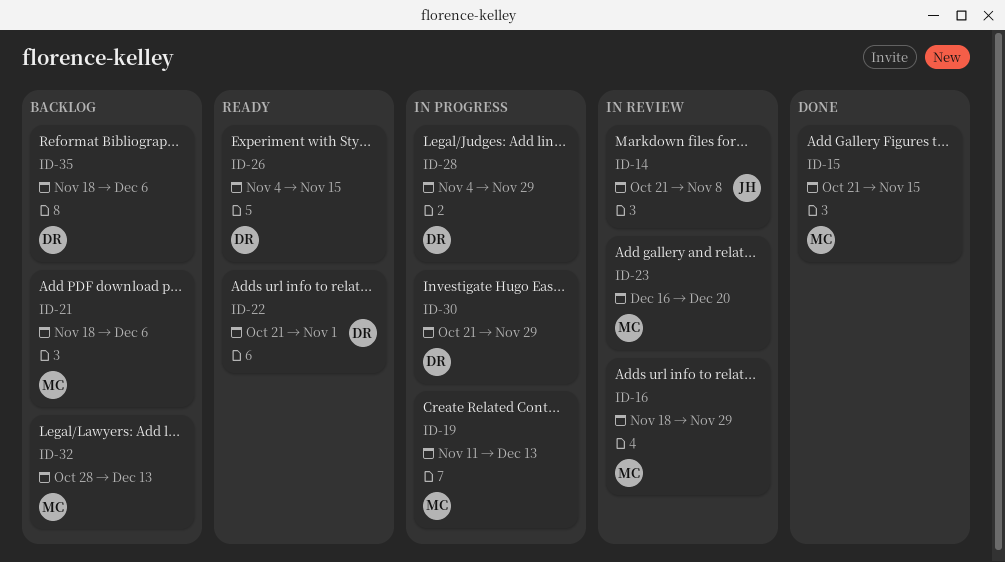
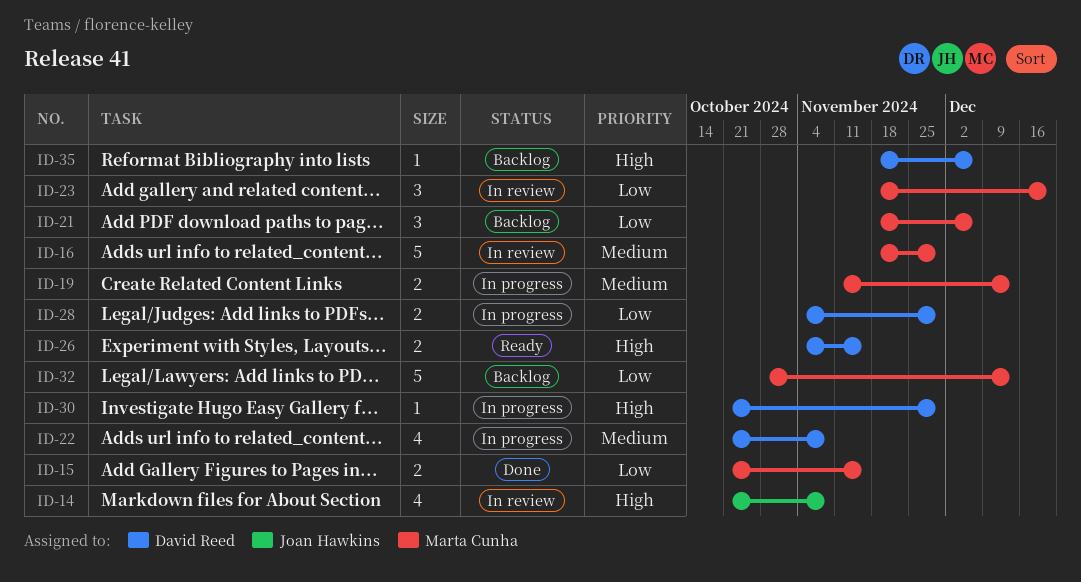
ID-22, status: Ready -> In progress
ID-22, due: Nov 1 -> Nov 8
ID-23, start: Dec 16 -> Nov 18

